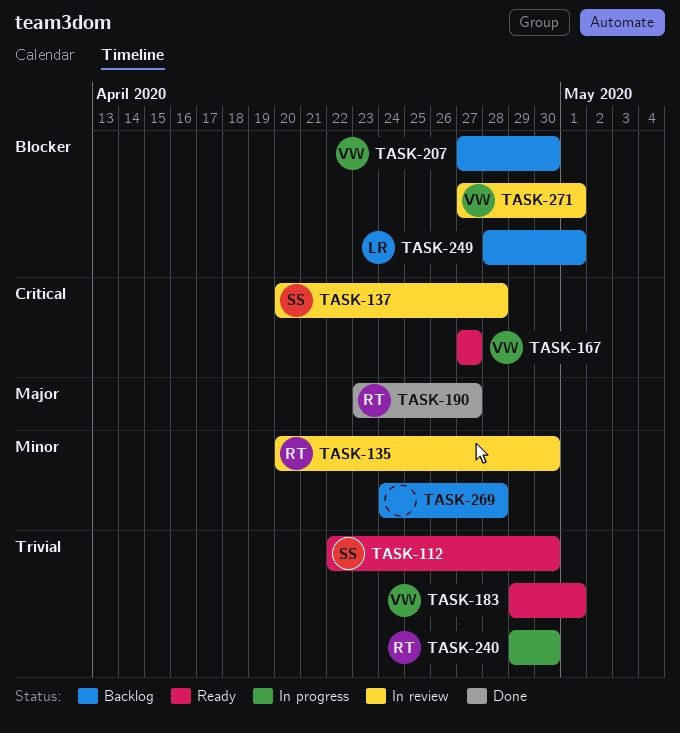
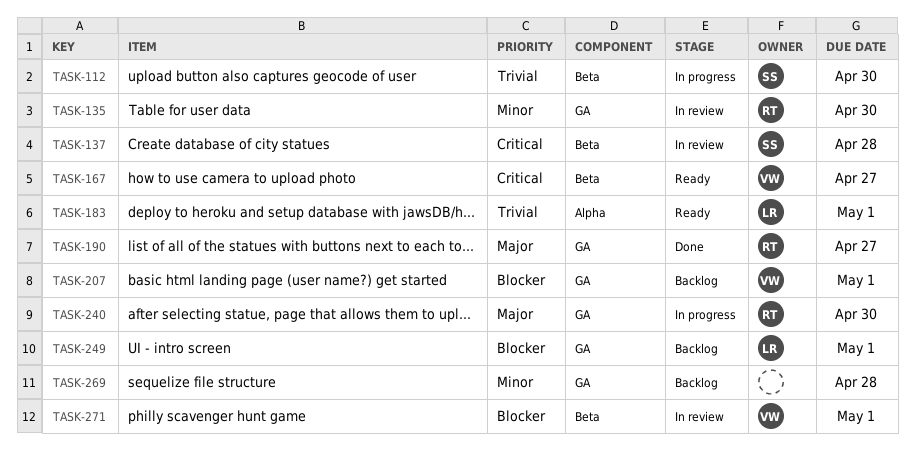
TASK-112, status: Ready -> In progress
TASK-183, owner: VW -> LR
TASK-207, due: Apr 30 -> May 1
TASK-240, priority: Trivial -> Major

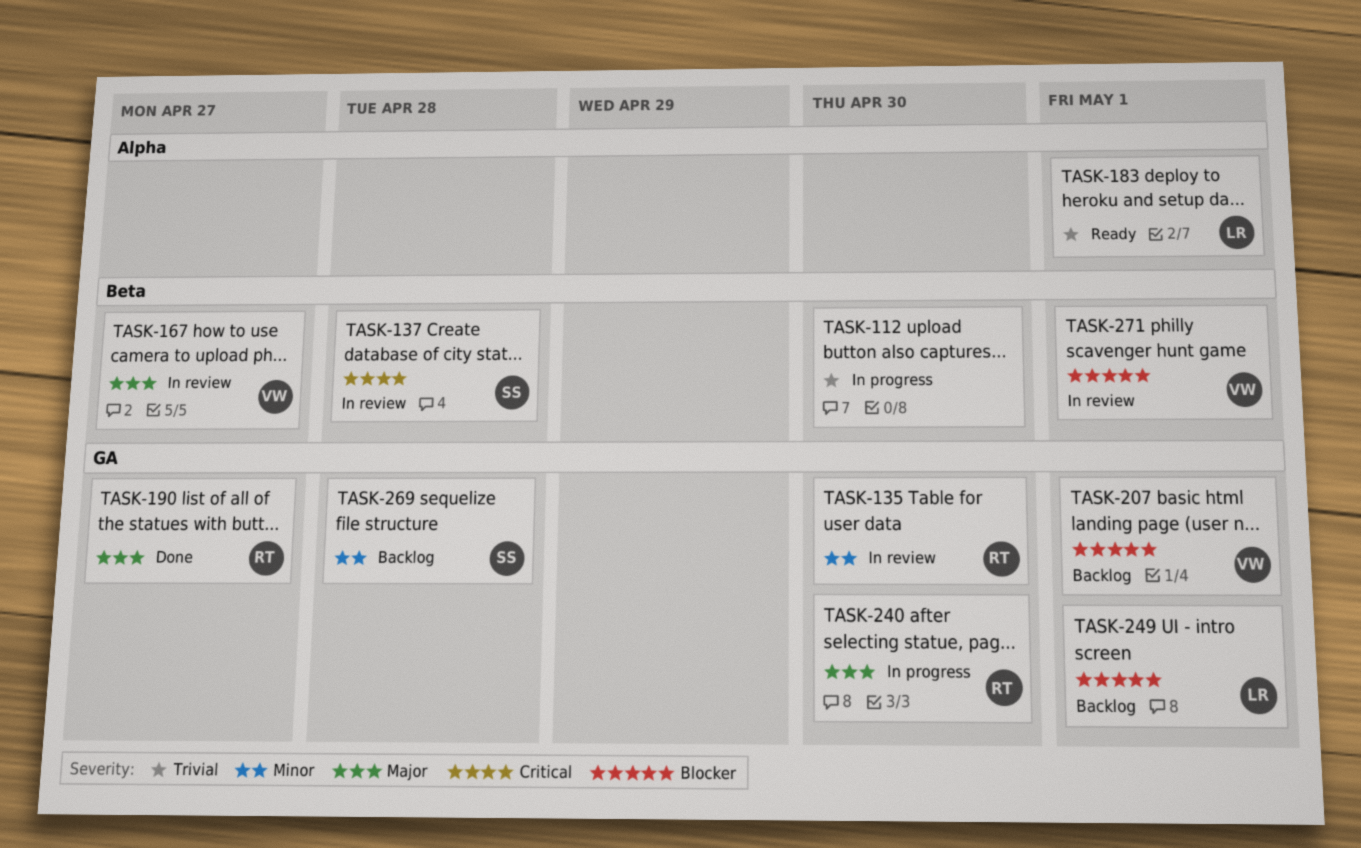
TASK-112, owner: SS -> none
TASK-167, status: Ready -> In review
TASK-167, priority: Critical -> Major
TASK-269, owner: none -> SS

